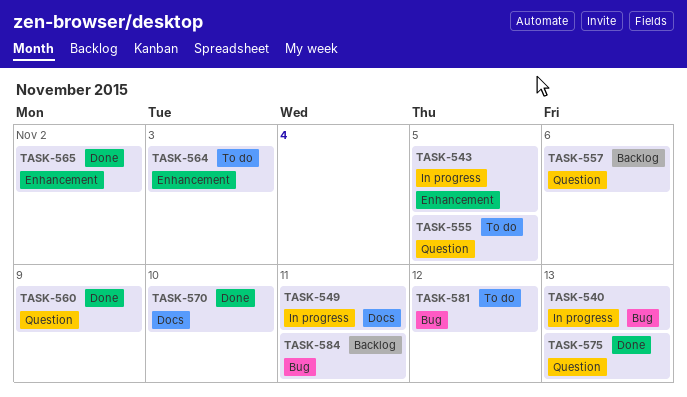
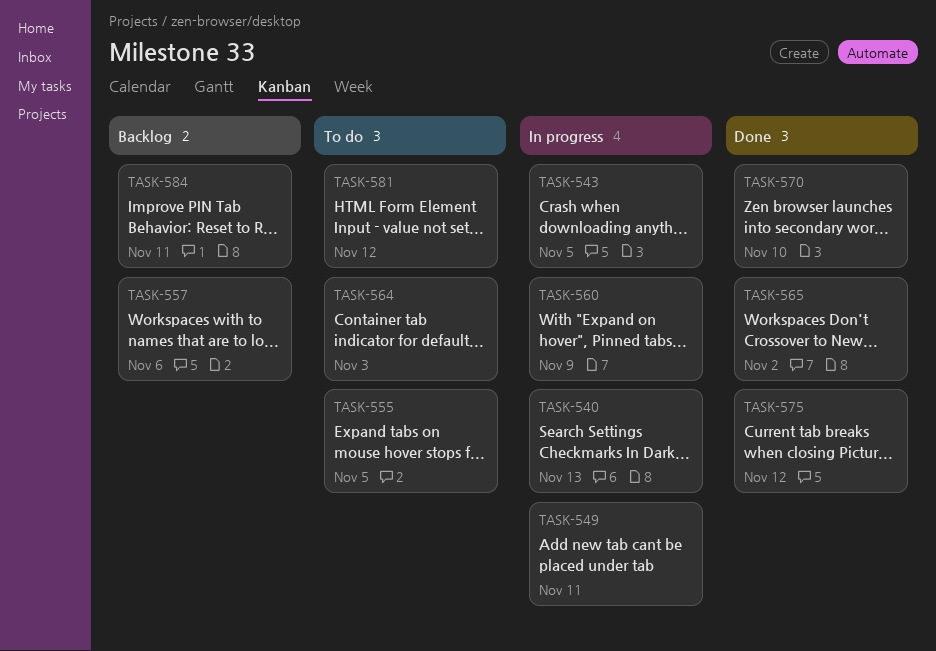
TASK-560, status: Done -> In progress
TASK-575, due: Nov 13 -> Nov 12

